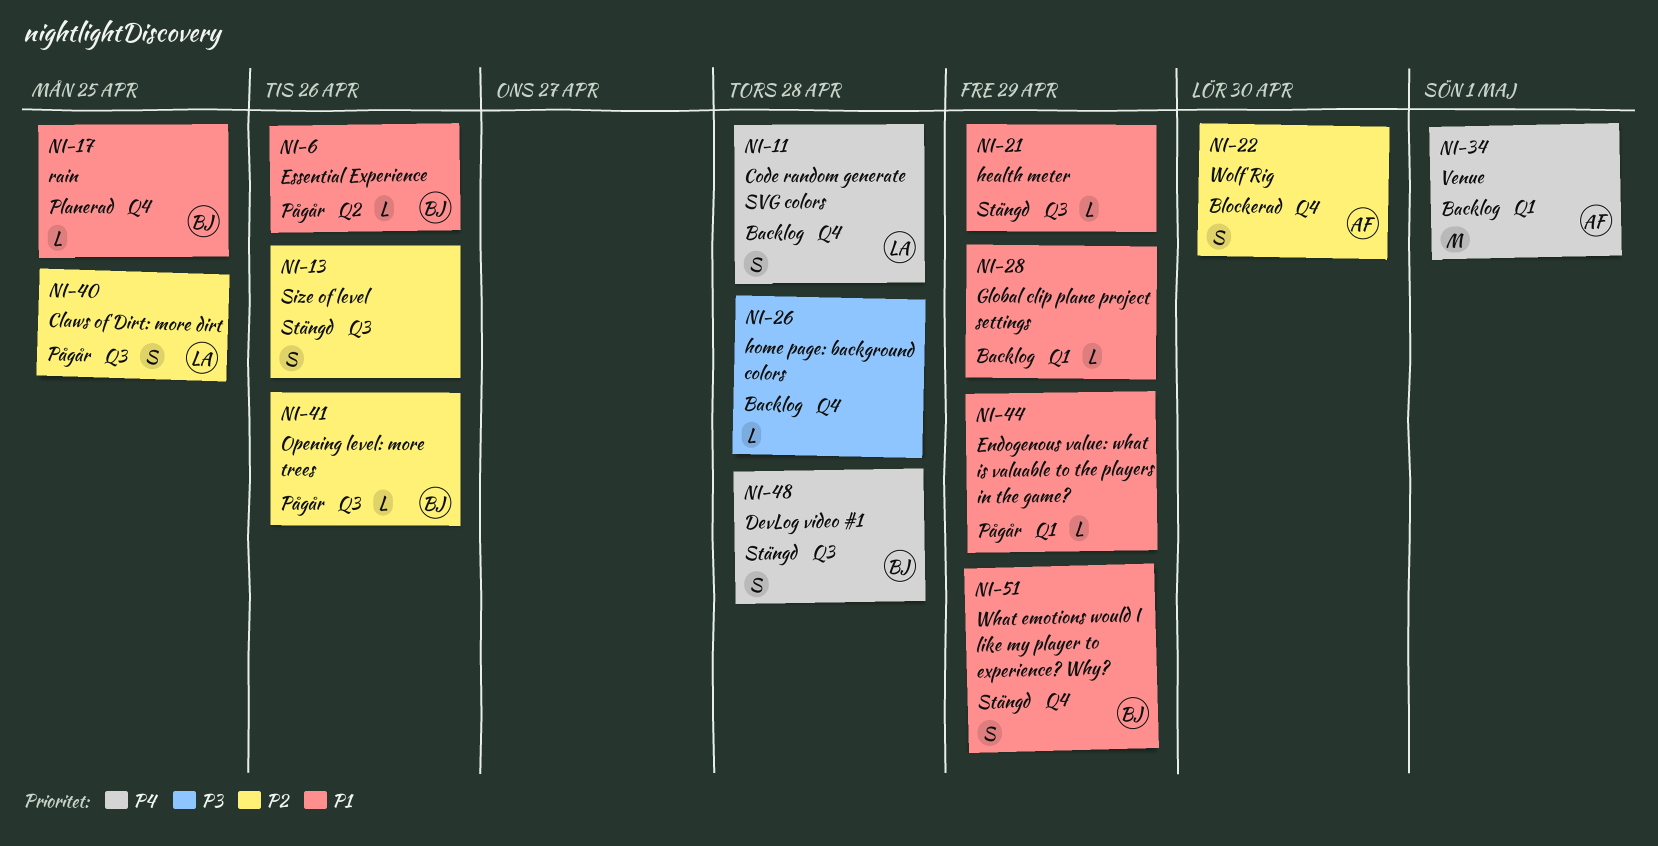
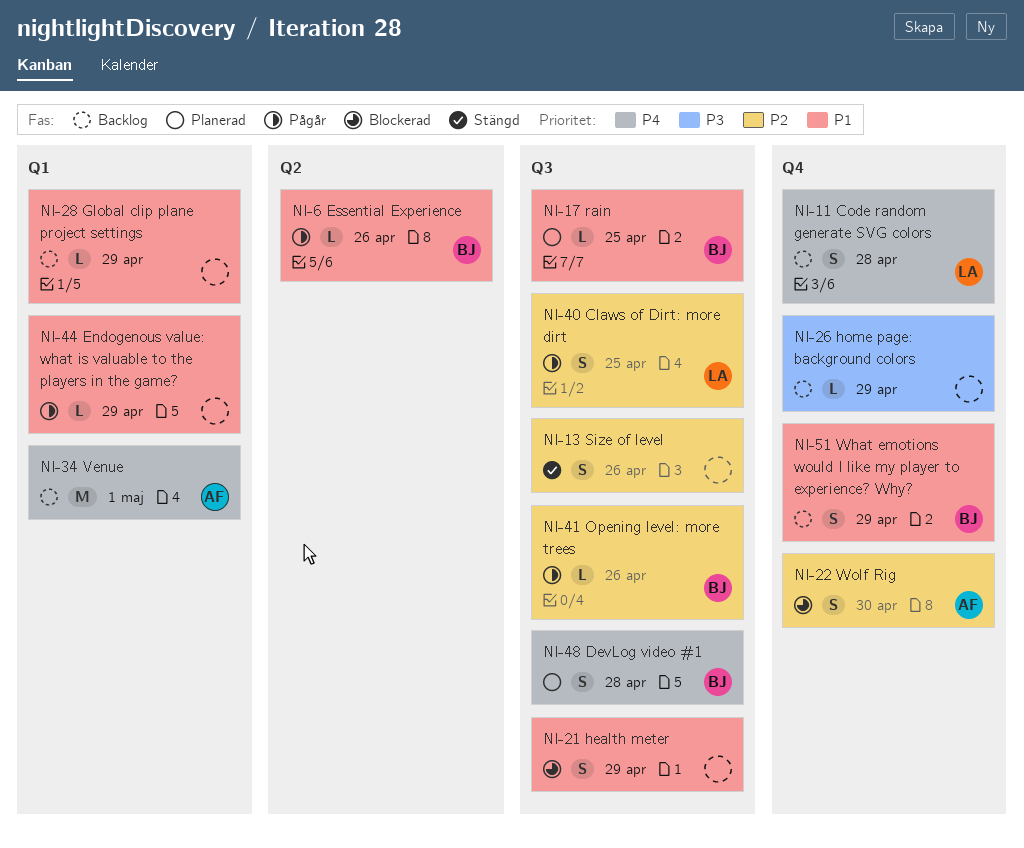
NI-17, label: Q4 -> Q3
NI-21, status: Stängd -> Blockerad
NI-21, estimate: L -> S
NI-26, due: Apr 28 -> Apr 29
NI-48, status: Stängd -> Planerad
NI-51, status: Stängd -> Backlog

